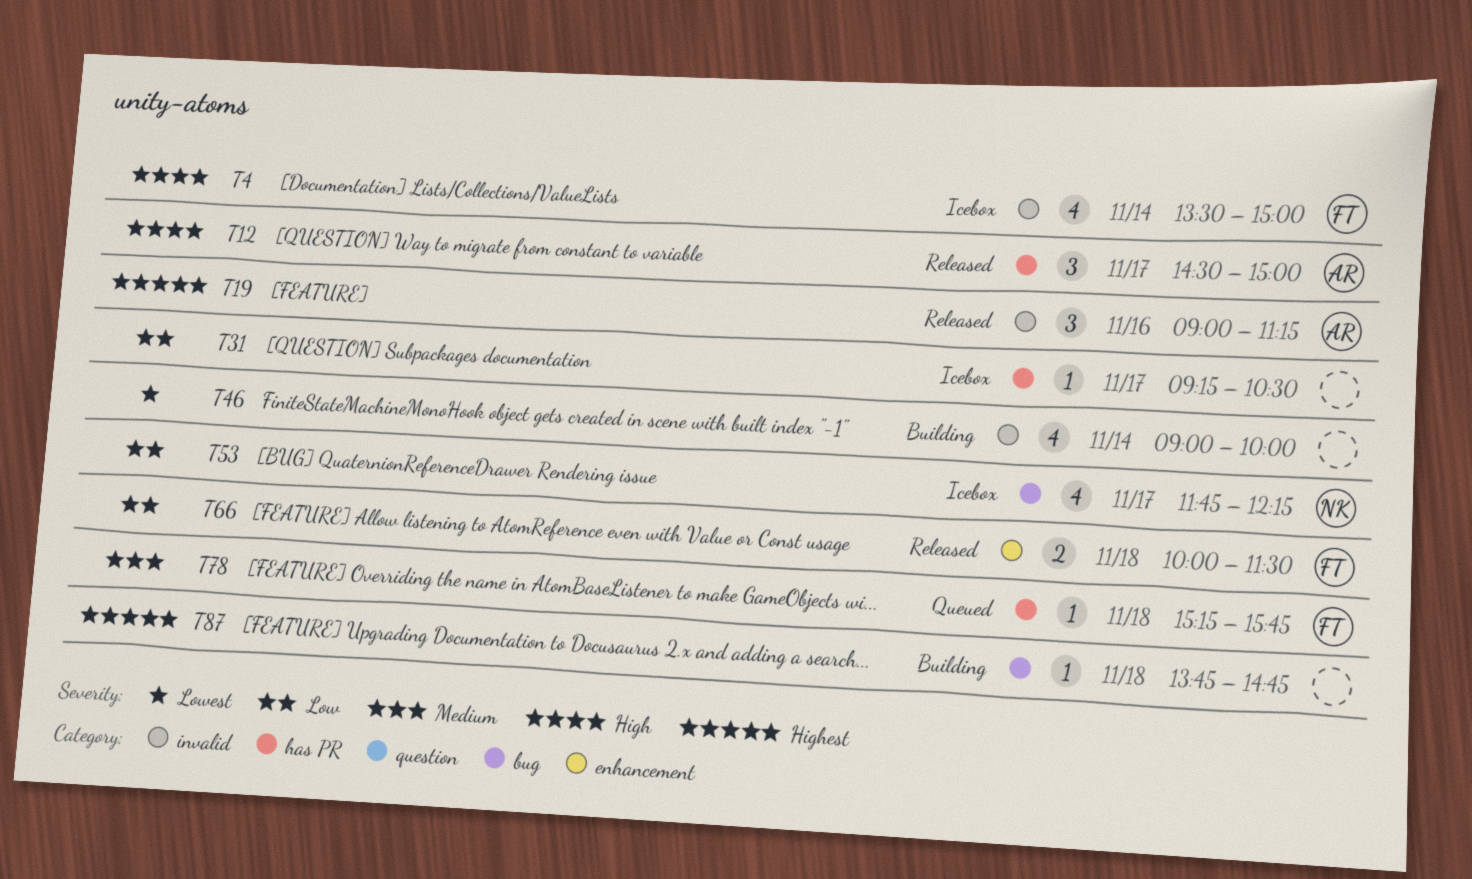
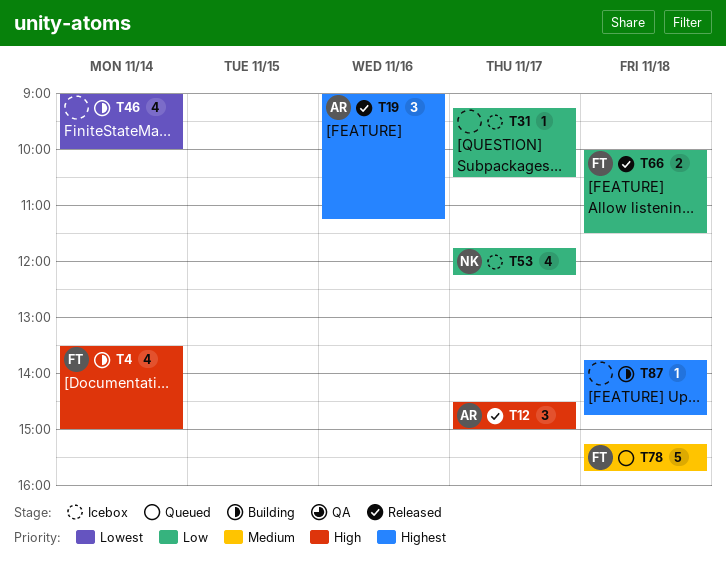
T4, status: Icebox -> Building
T78, estimate: 1 -> 5

